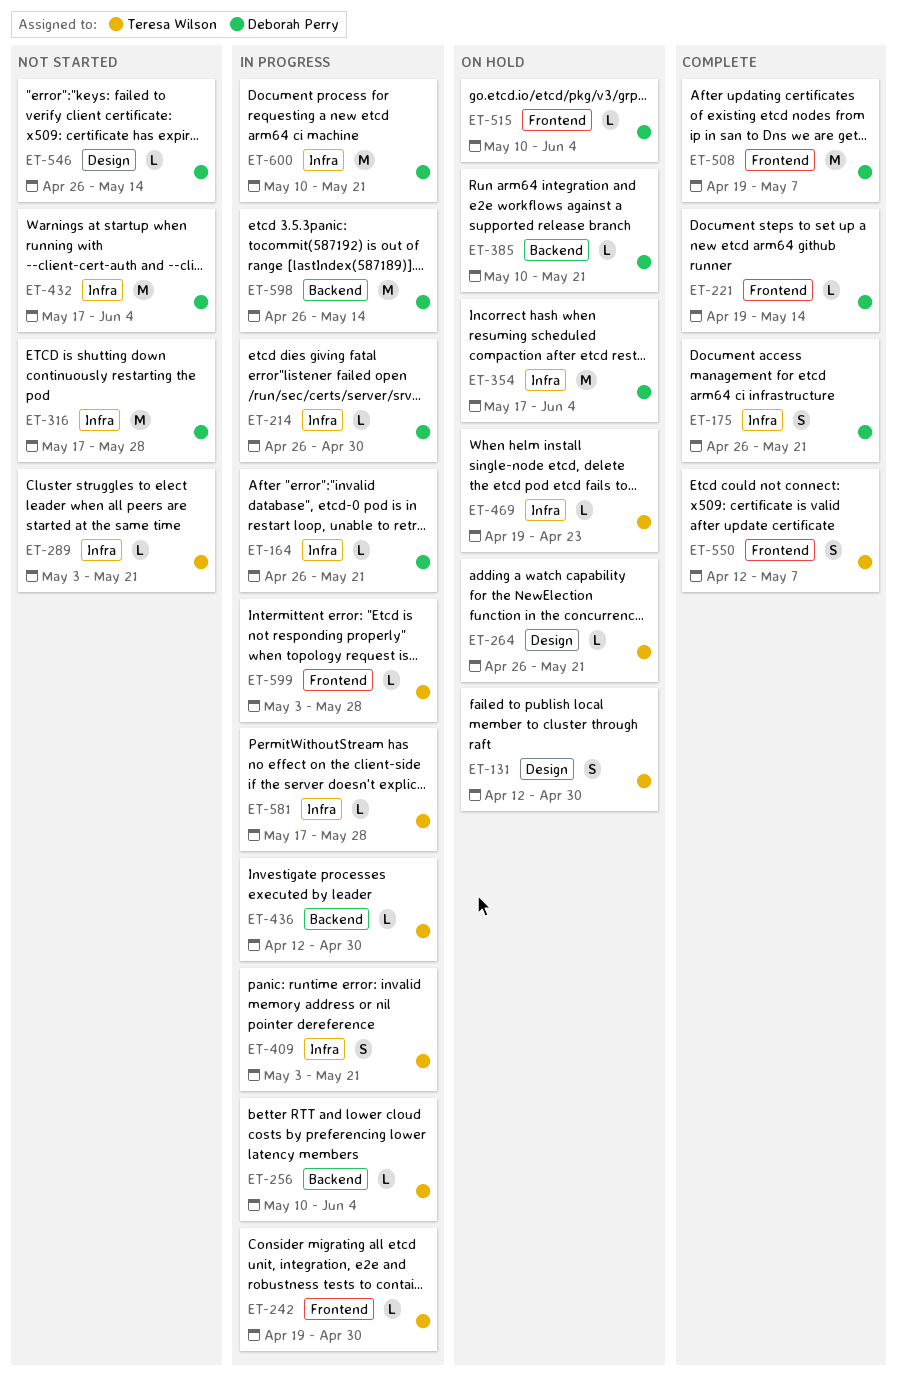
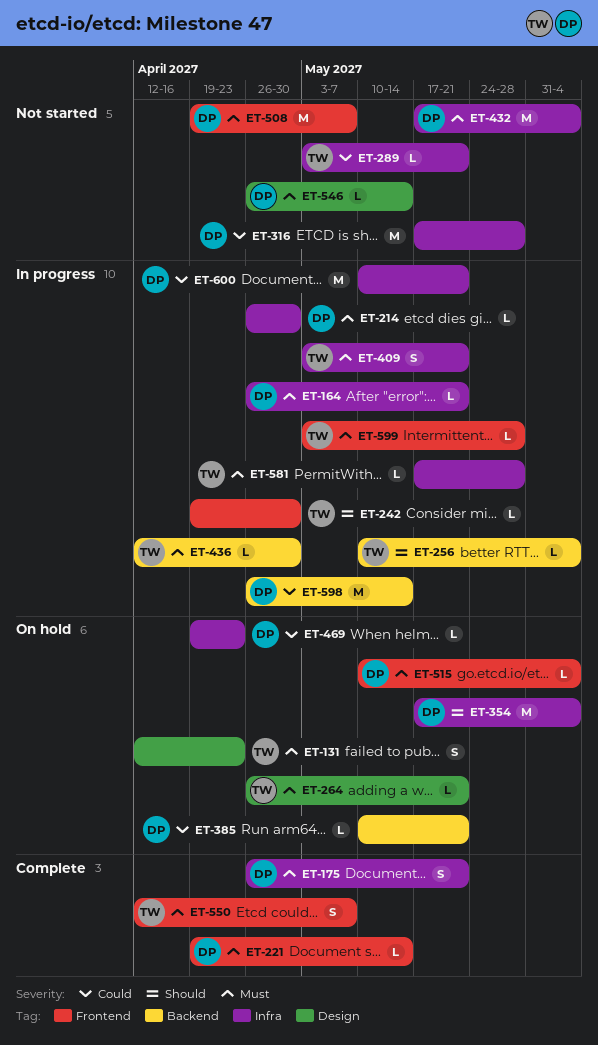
ET-131, due: Apr 30 -> Apr 23
ET-469, owner: Teresa Wilson -> Deborah Perry
ET-508, status: Complete -> Not started

